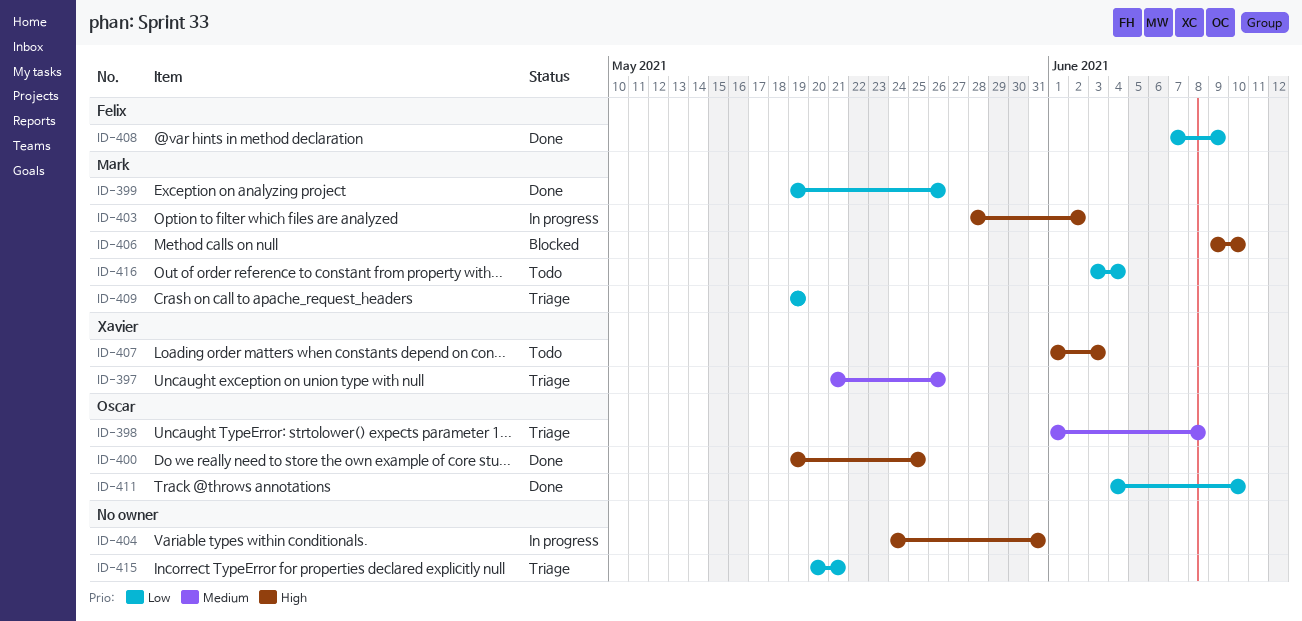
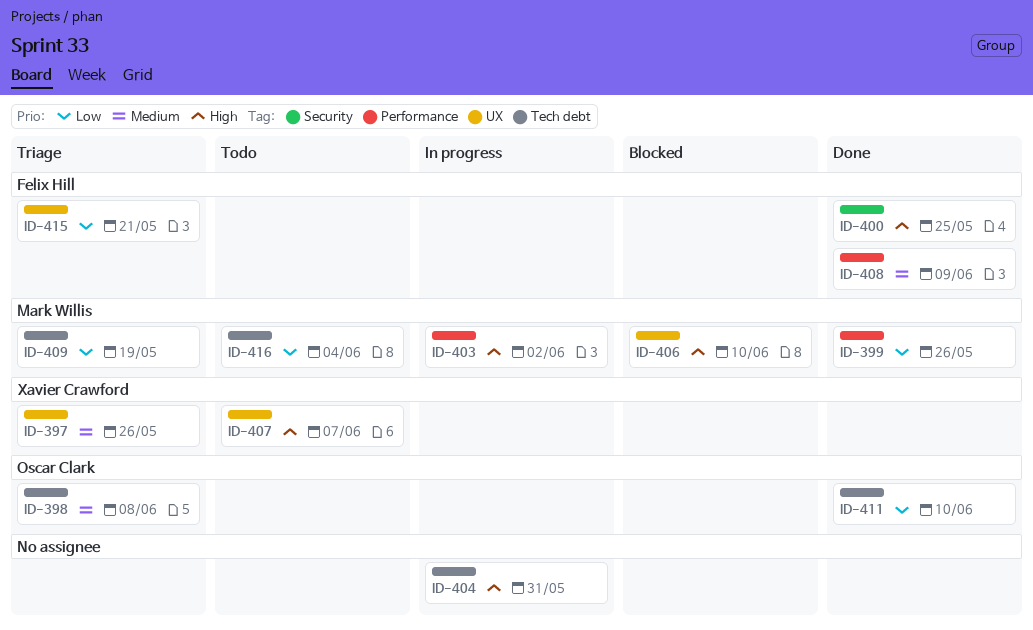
ID-400, owner: Oscar Clark -> Felix Hill
ID-407, due: Jun 3 -> Jun 7
ID-408, priority: Low -> Medium
ID-415, owner: none -> Felix Hill

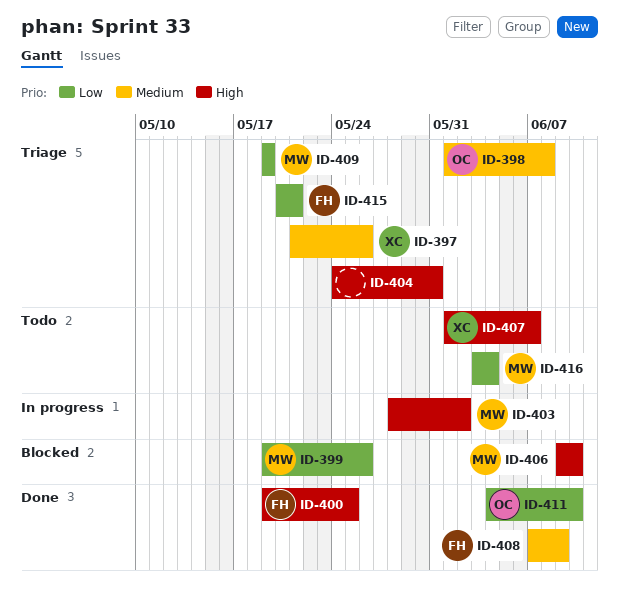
ID-399, status: Done -> Blocked
ID-404, status: In progress -> Triage

